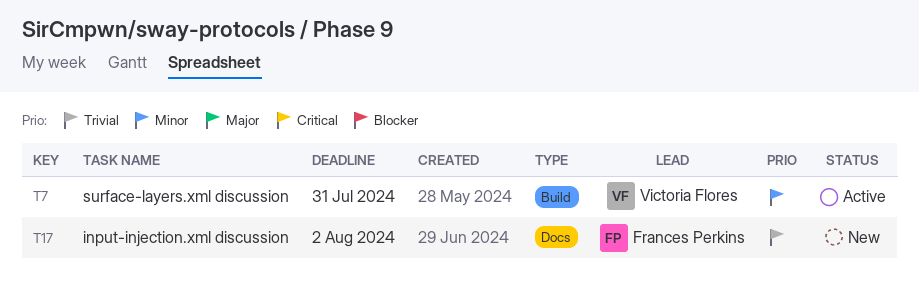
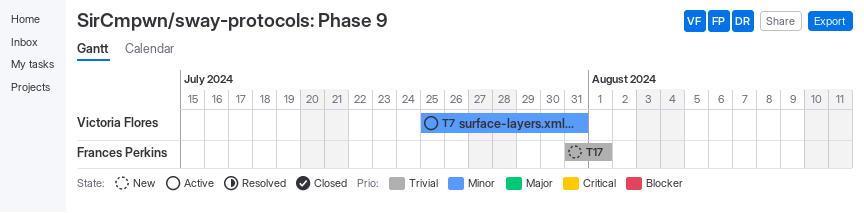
T17, due: Aug 2 -> Aug 1

